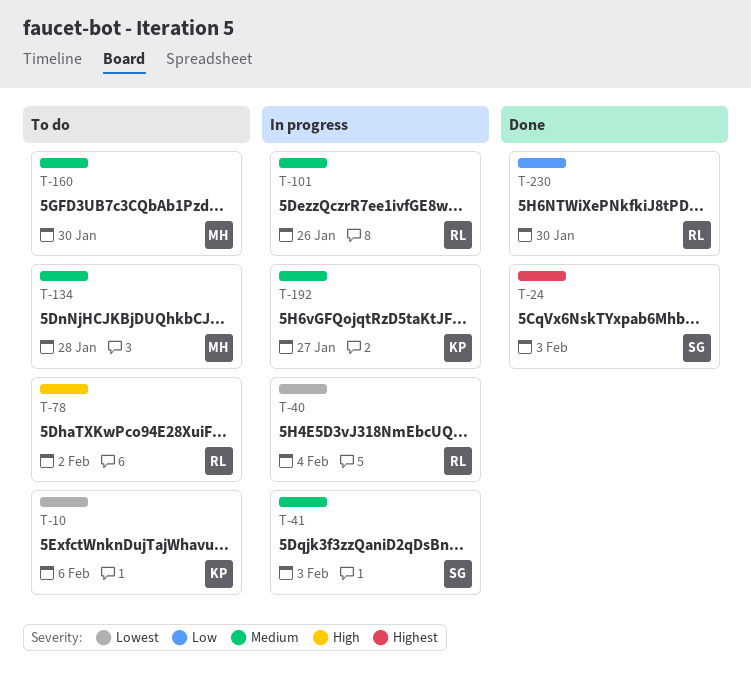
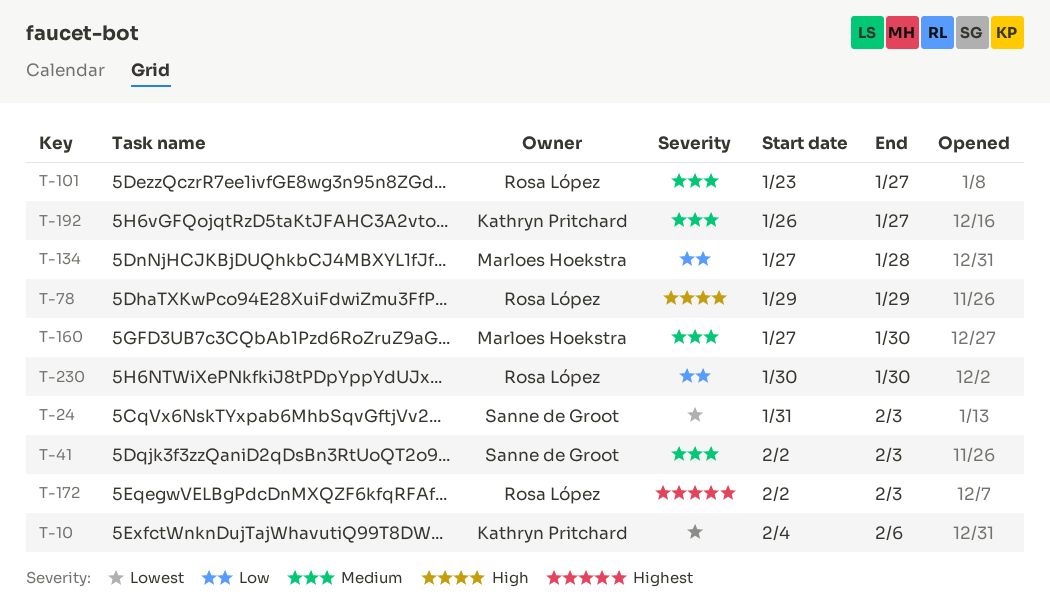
T-24, priority: Highest -> Lowest
T-40: present -> none
T-78, due: Feb 2 -> Jan 29
T-101, due: Jan 26 -> Jan 27
T-134, priority: Medium -> Low
T-172: none -> present

